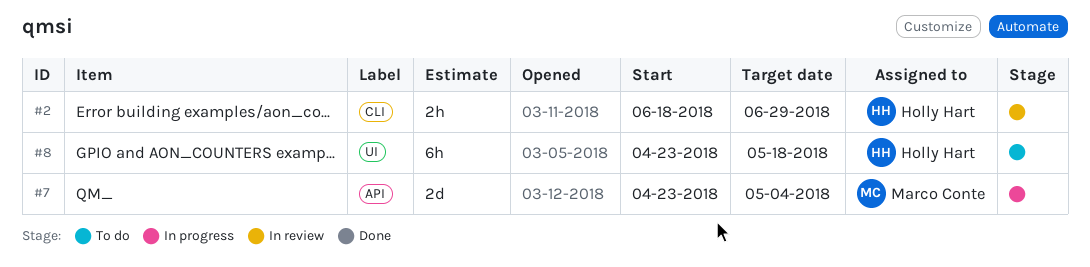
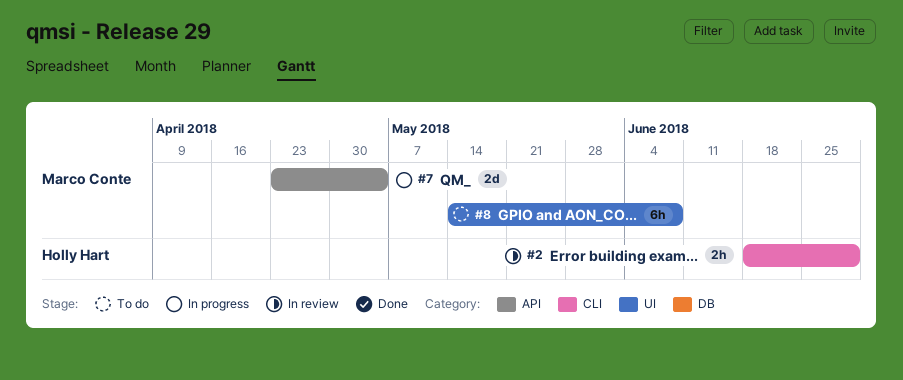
#8, owner: Holly Hart -> Marco Conte
#8, start: Apr 23 -> May 14
#8, due: May 18 -> Jun 8

